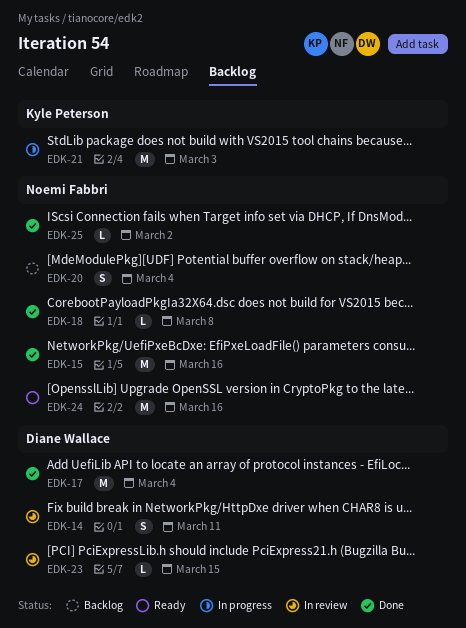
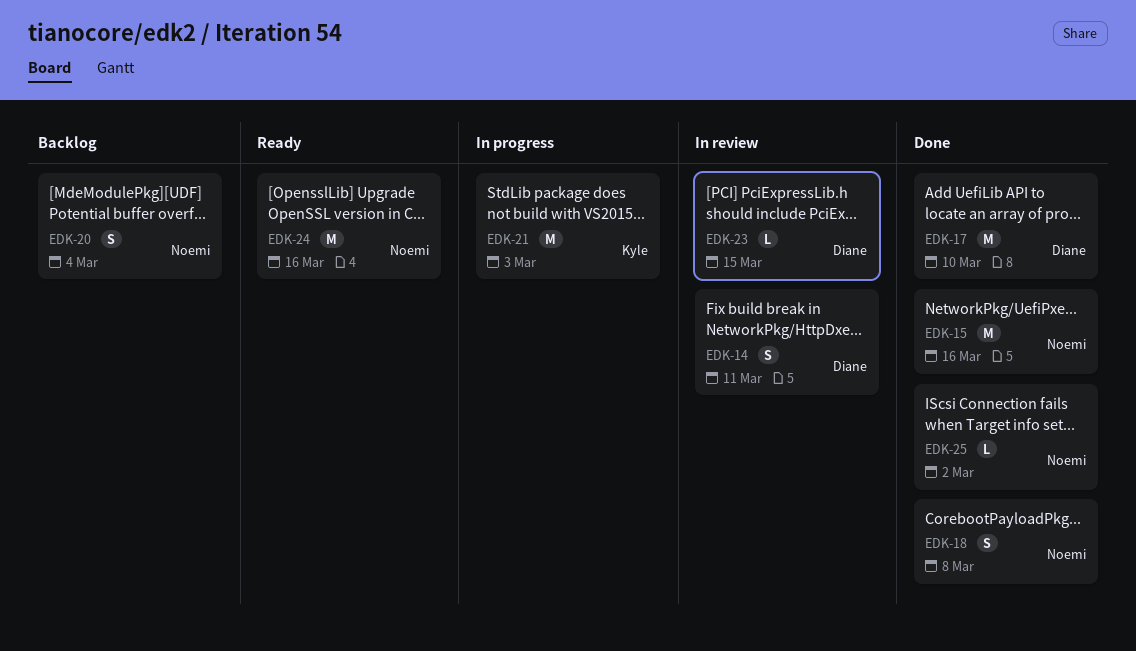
EDK-17, due: Mar 4 -> Mar 10
EDK-18, estimate: L -> S

